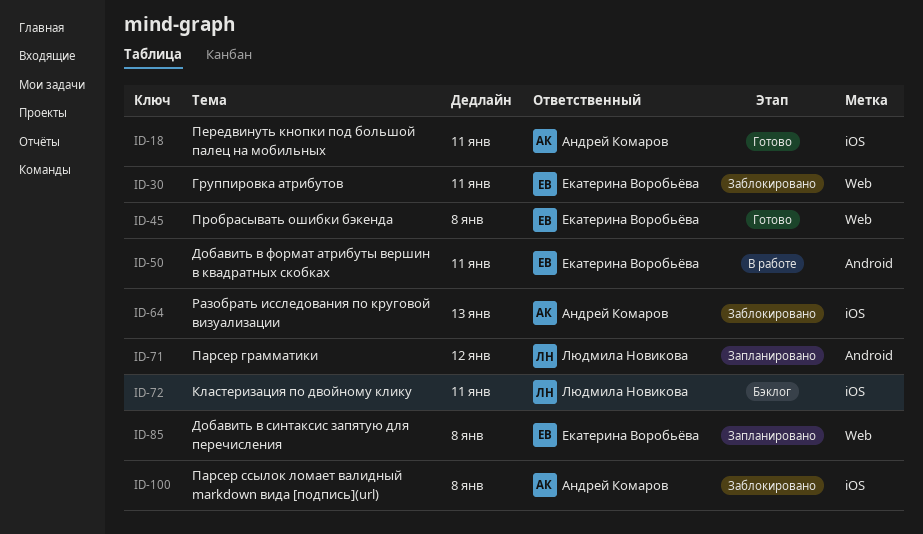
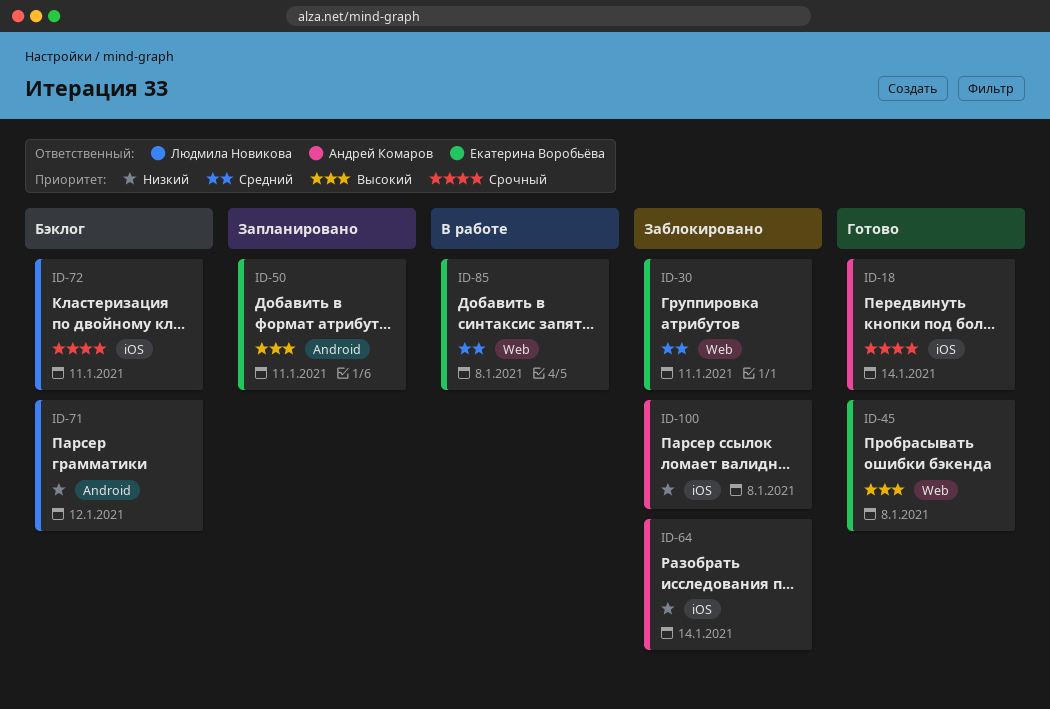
ID-18, due: Jan 11 -> Jan 14
ID-50, status: В работе -> Запланировано
ID-64, due: Jan 13 -> Jan 14
ID-71, status: Запланировано -> Бэклог
ID-85, status: Запланировано -> В работе

